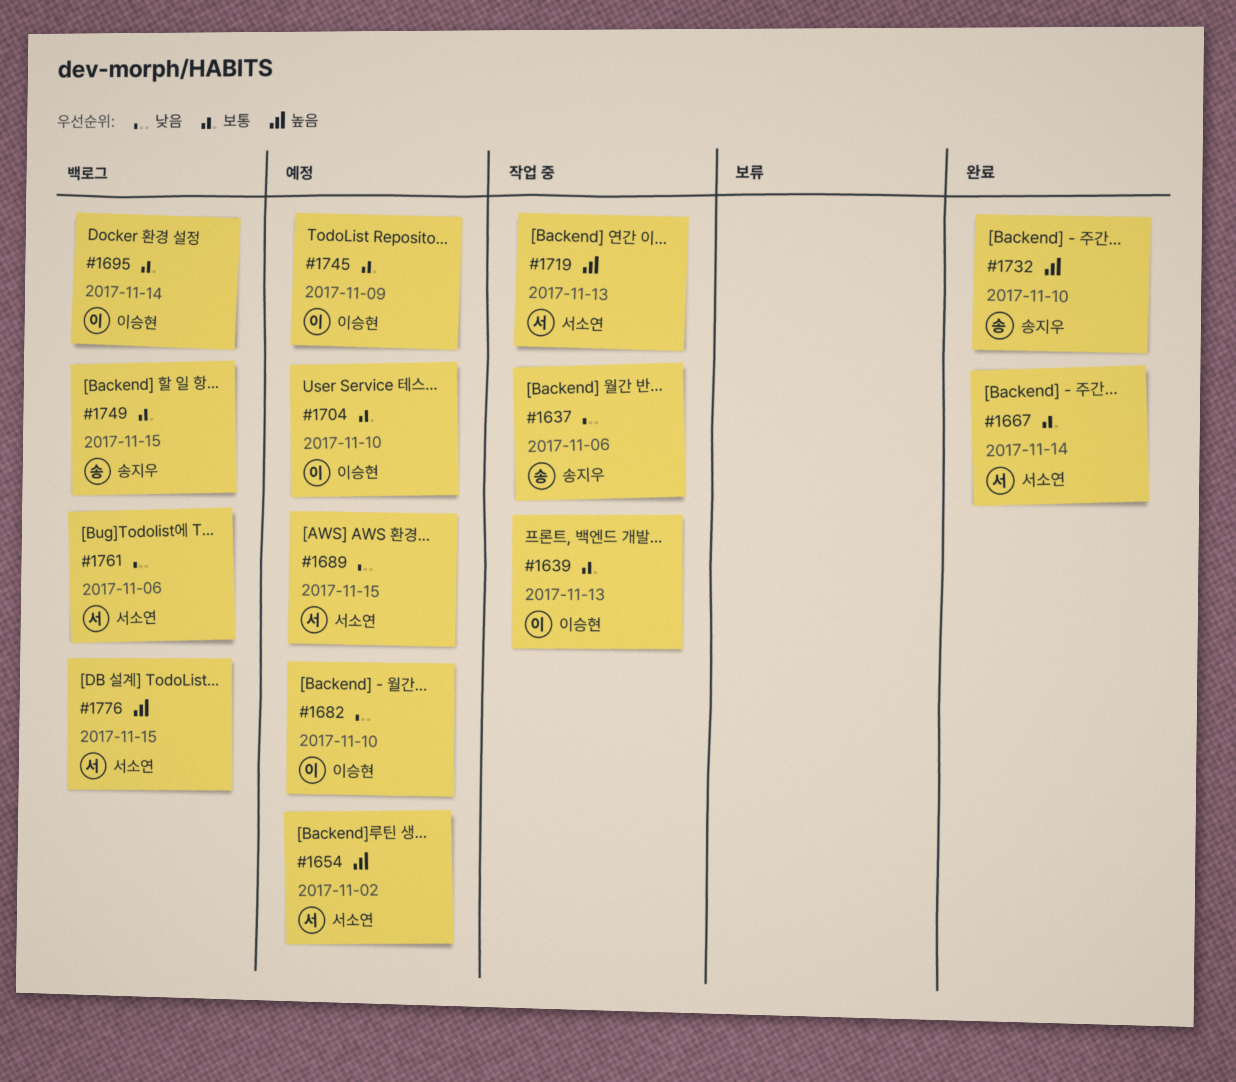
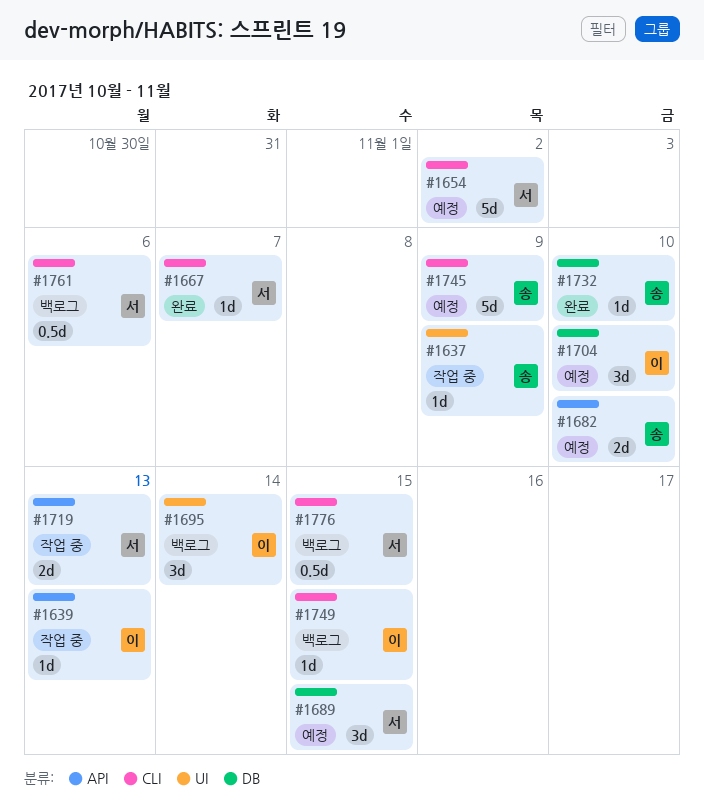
#1637, due: Nov 6 -> Nov 9
#1667, due: Nov 14 -> Nov 7
#1682, owner: 이승현 -> 송지우
#1745, owner: 이승현 -> 송지우
#1749, owner: 송지우 -> 이승현

